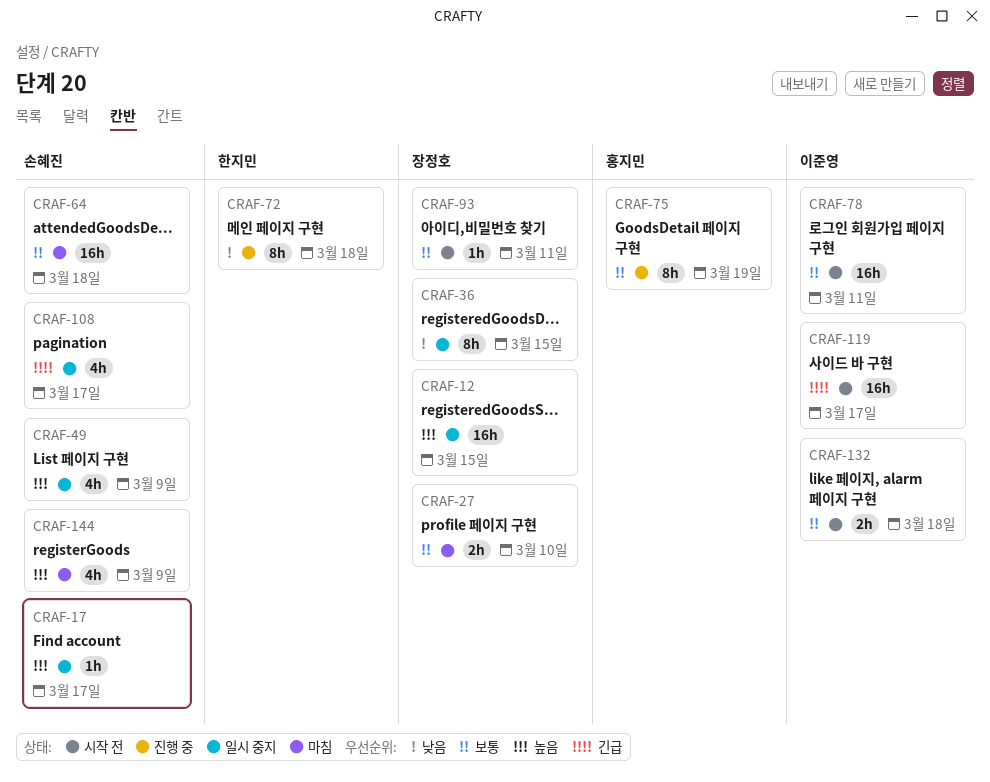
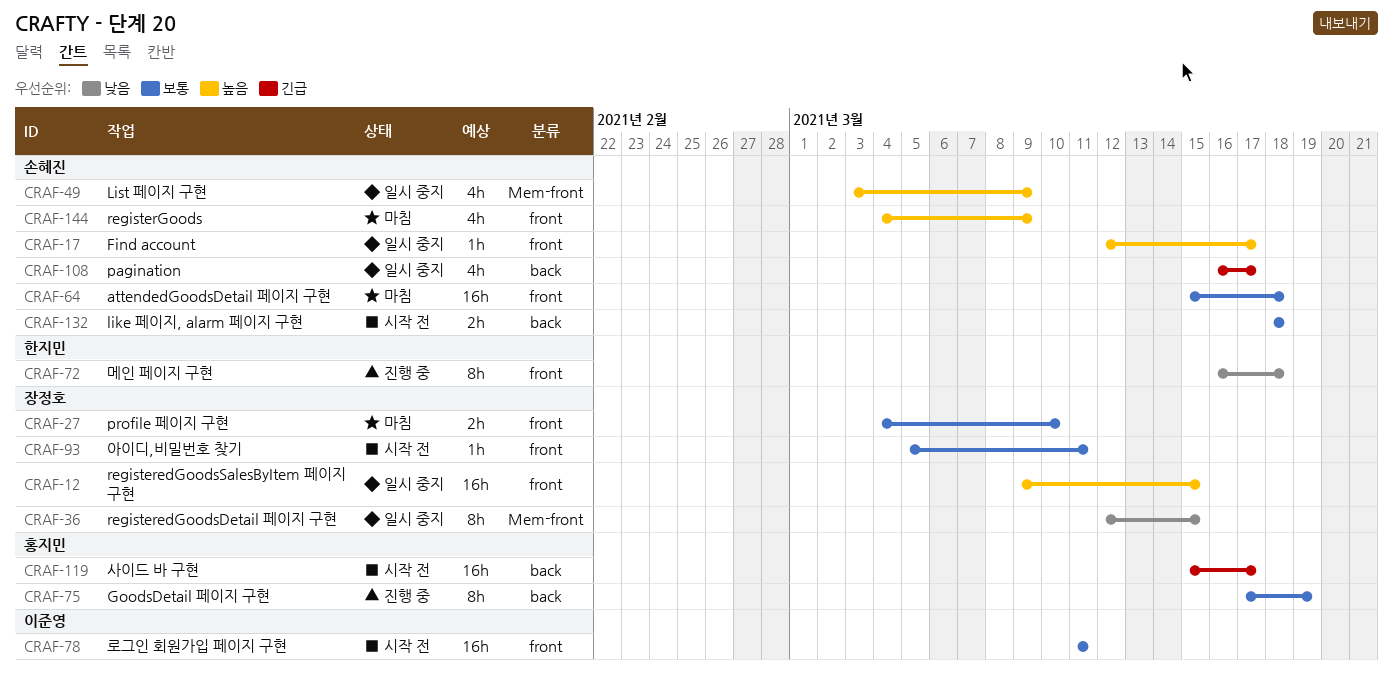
CRAF-119, owner: 이준영 -> 홍지민
CRAF-132, owner: 이준영 -> 손혜진

